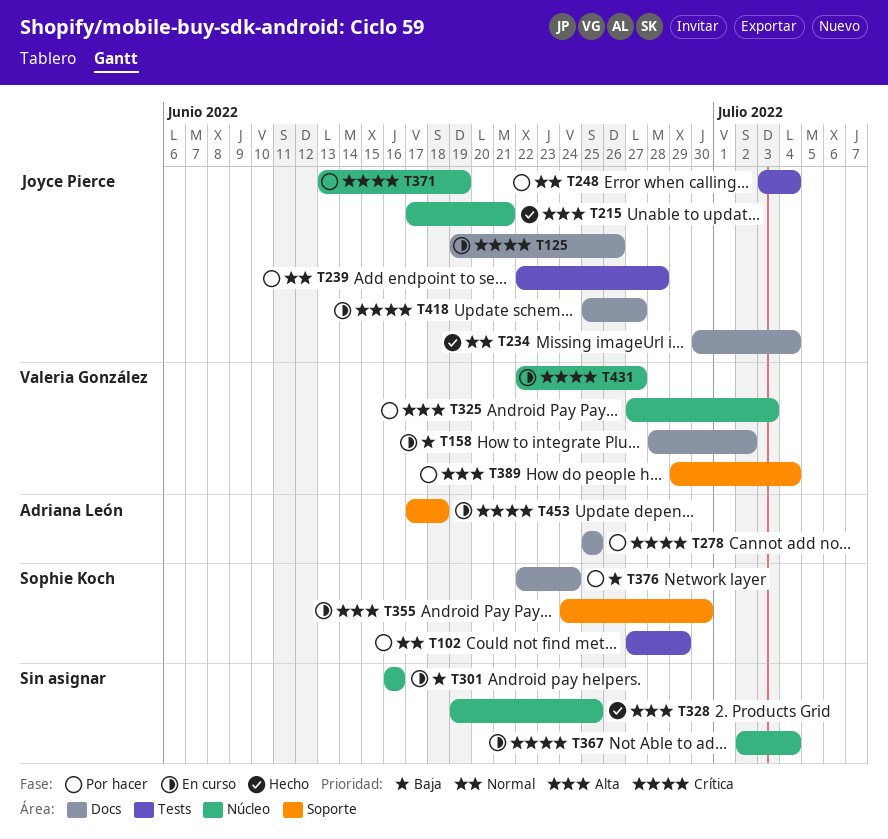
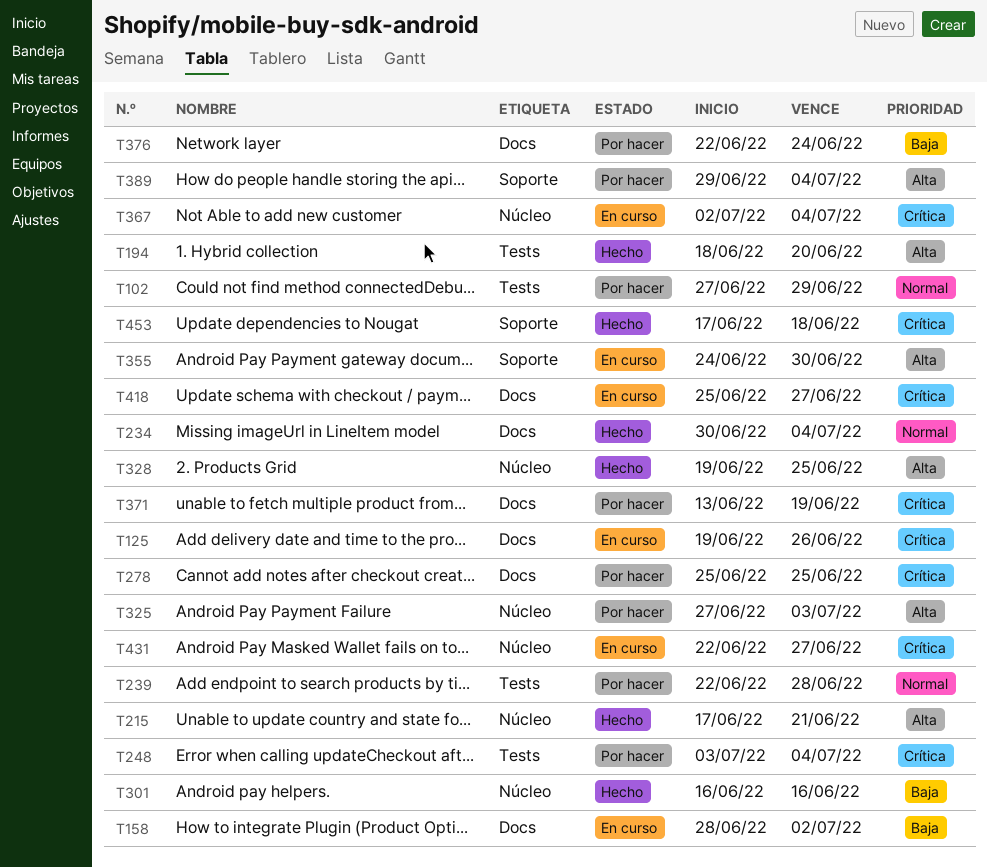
T194: none -> present
T248, priority: Normal -> Crítica
T301, status: En curso -> Hecho
T371, label: Núcleo -> Docs
T453, status: En curso -> Hecho

